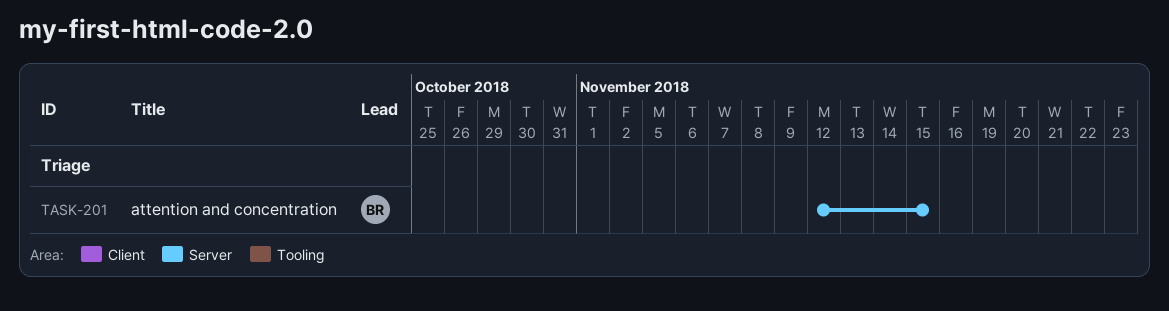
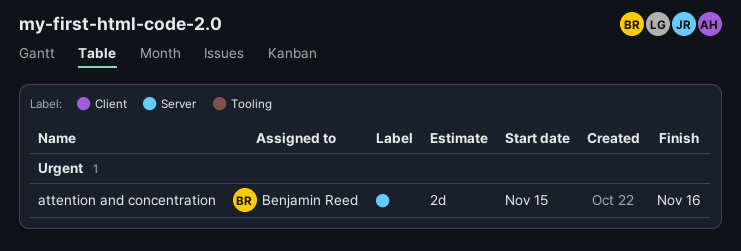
attention and concentration, start: Nov 12 -> Nov 15
attention and concentration, due: Nov 15 -> Nov 16

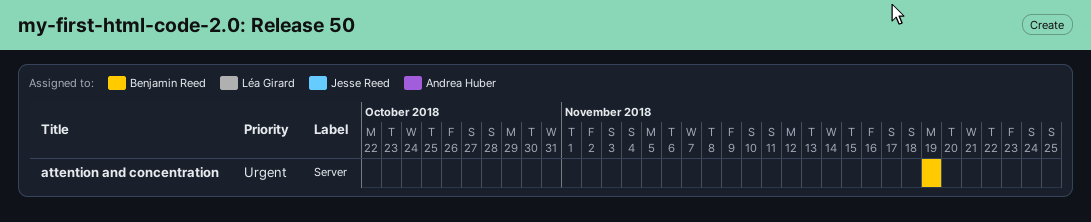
attention and concentration, start: Nov 15 -> Nov 19
attention and concentration, due: Nov 16 -> Nov 19

